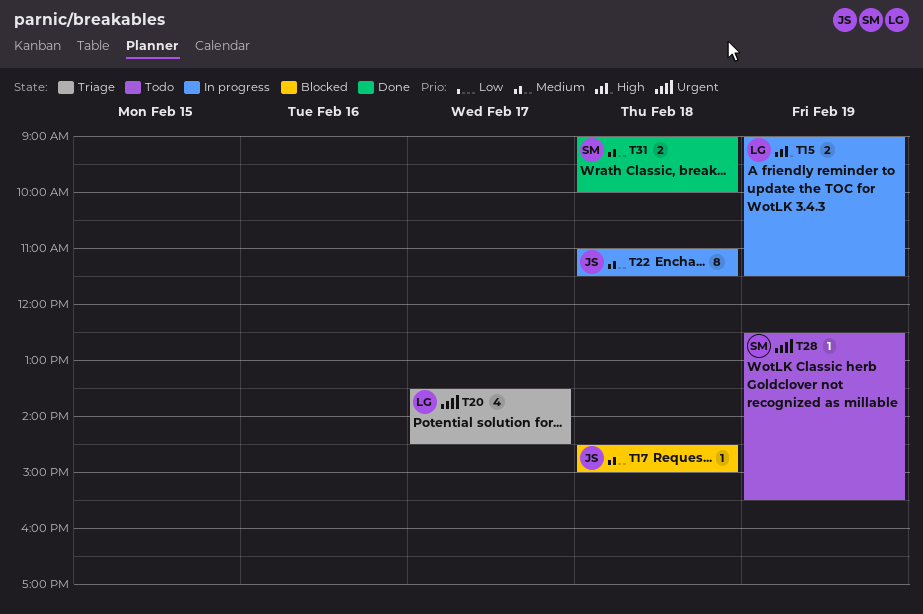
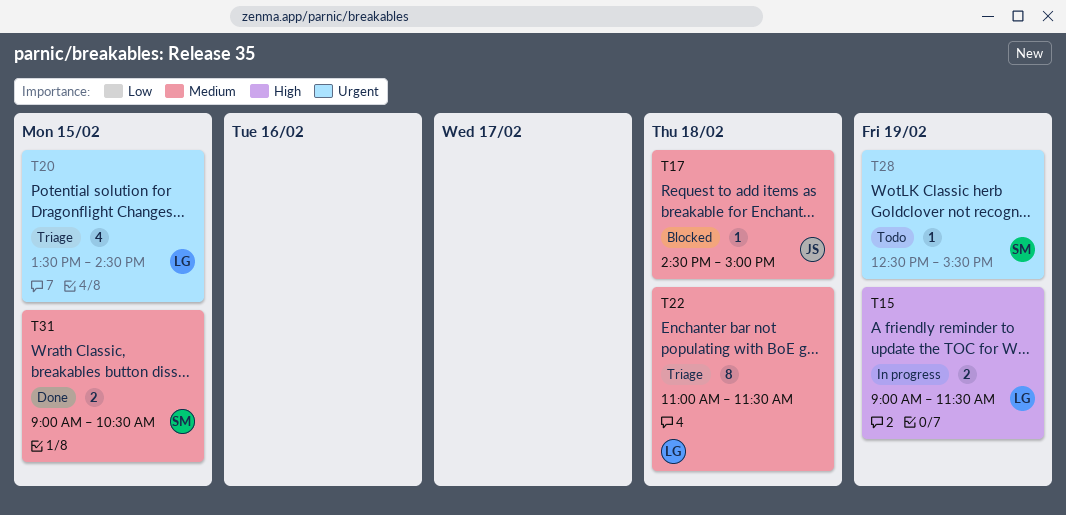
T20, day: Feb 17 -> Feb 15
T22, status: In progress -> Triage
T22, owner: JS -> LG
T31, day: Feb 18 -> Feb 15
T31, ends: 10:00 -> 10:30

